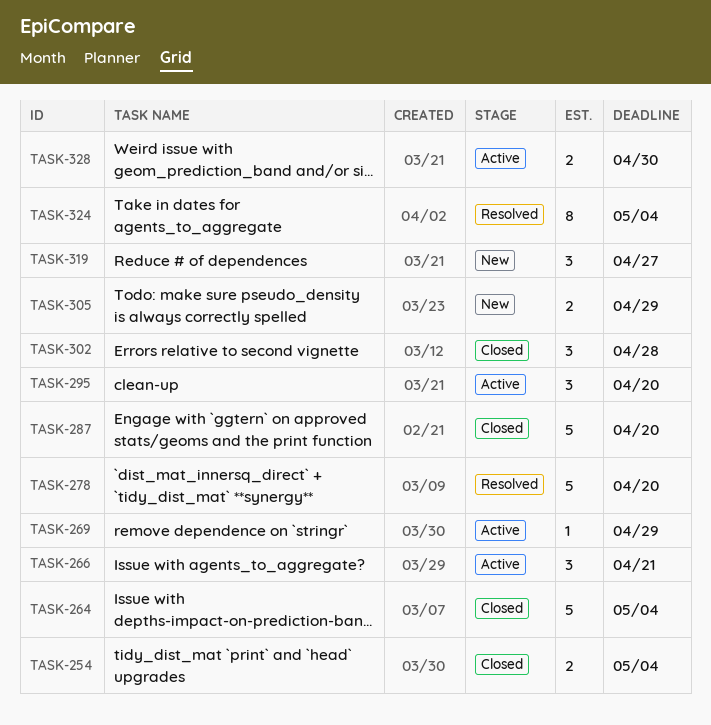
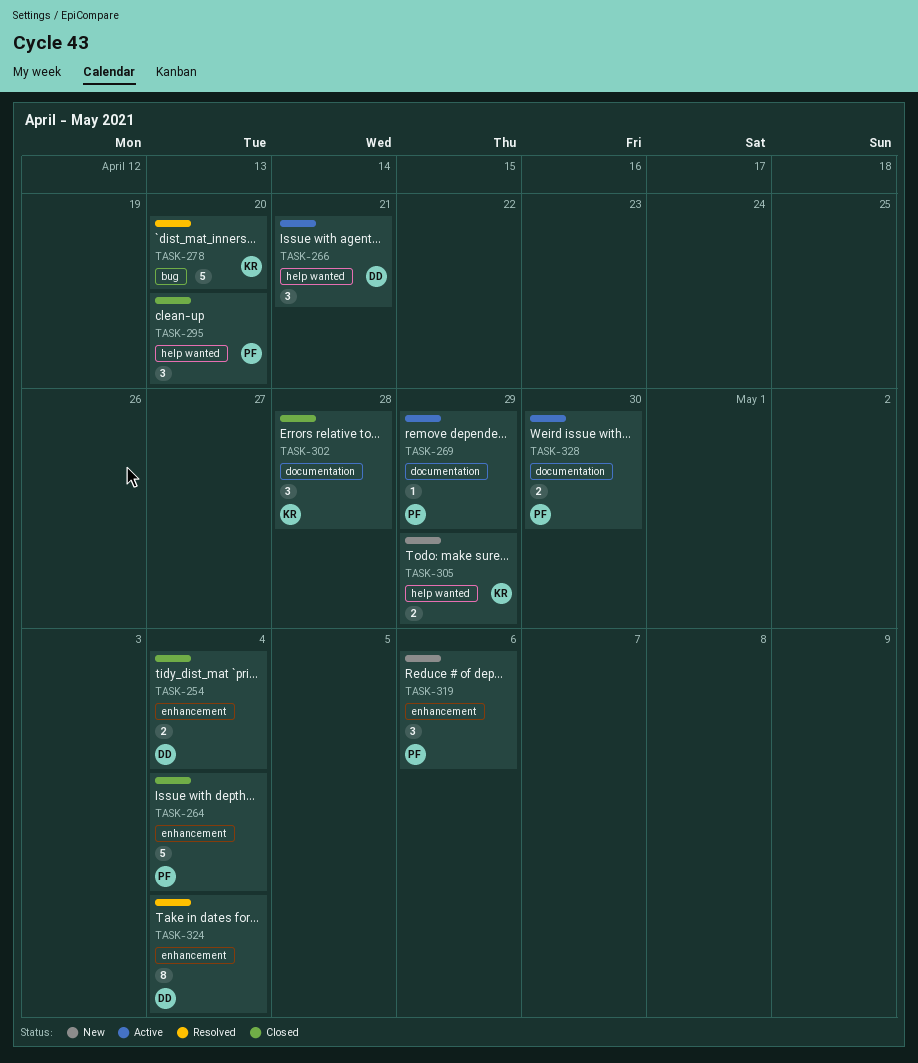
TASK-287: present -> none
TASK-295, status: Active -> Closed
TASK-319, due: Apr 27 -> May 6

